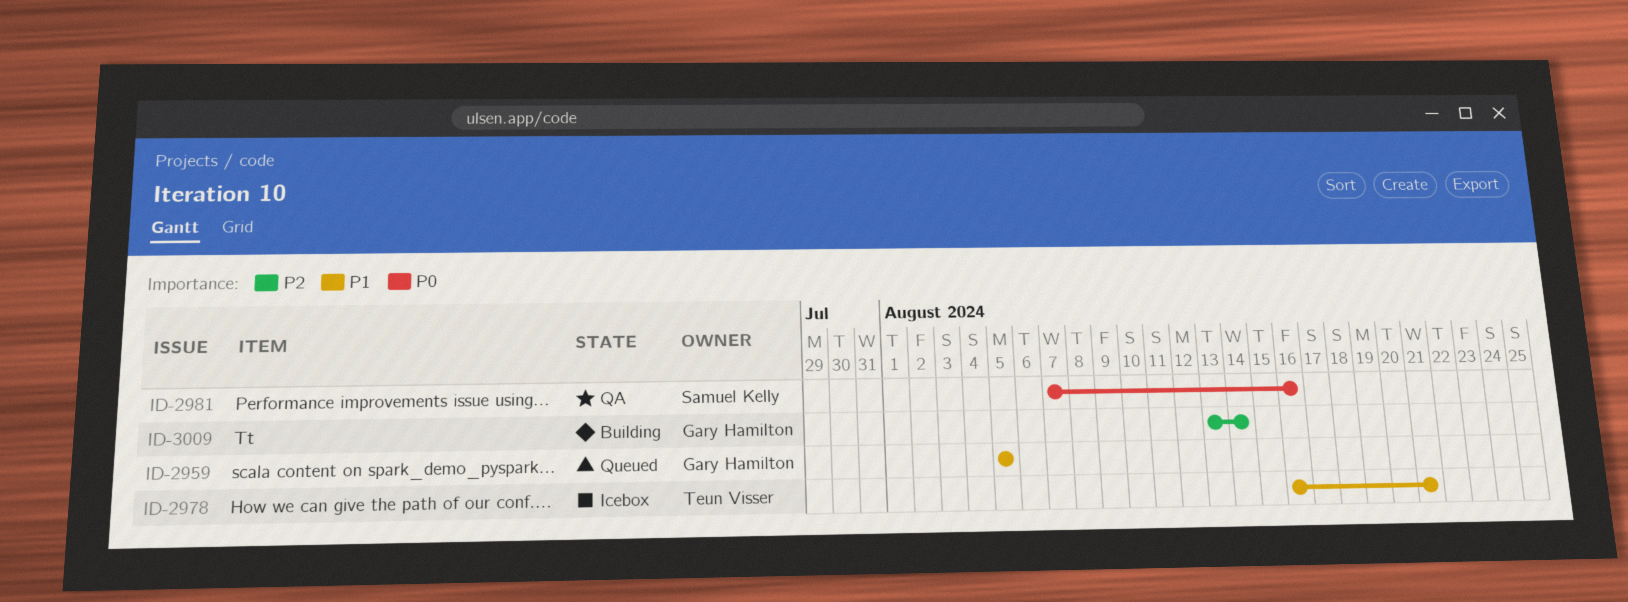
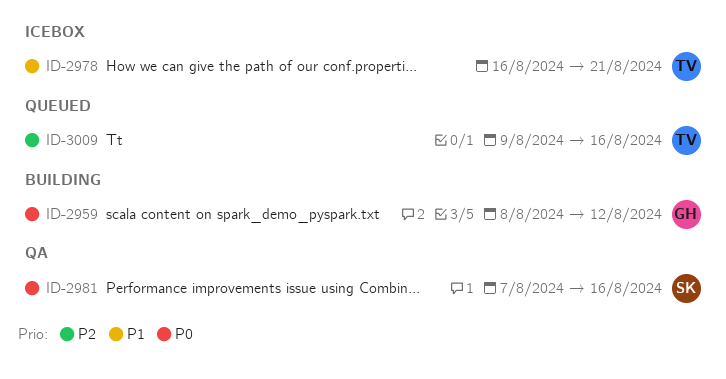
ID-2959, status: Queued -> Building
ID-2959, priority: P1 -> P0
ID-2959, start: Aug 5 -> Aug 8
ID-2959, due: Aug 5 -> Aug 12
ID-3009, status: Building -> Queued
ID-3009, owner: Gary Hamilton -> Teun Visser
ID-3009, start: Aug 13 -> Aug 9
ID-3009, due: Aug 14 -> Aug 16

